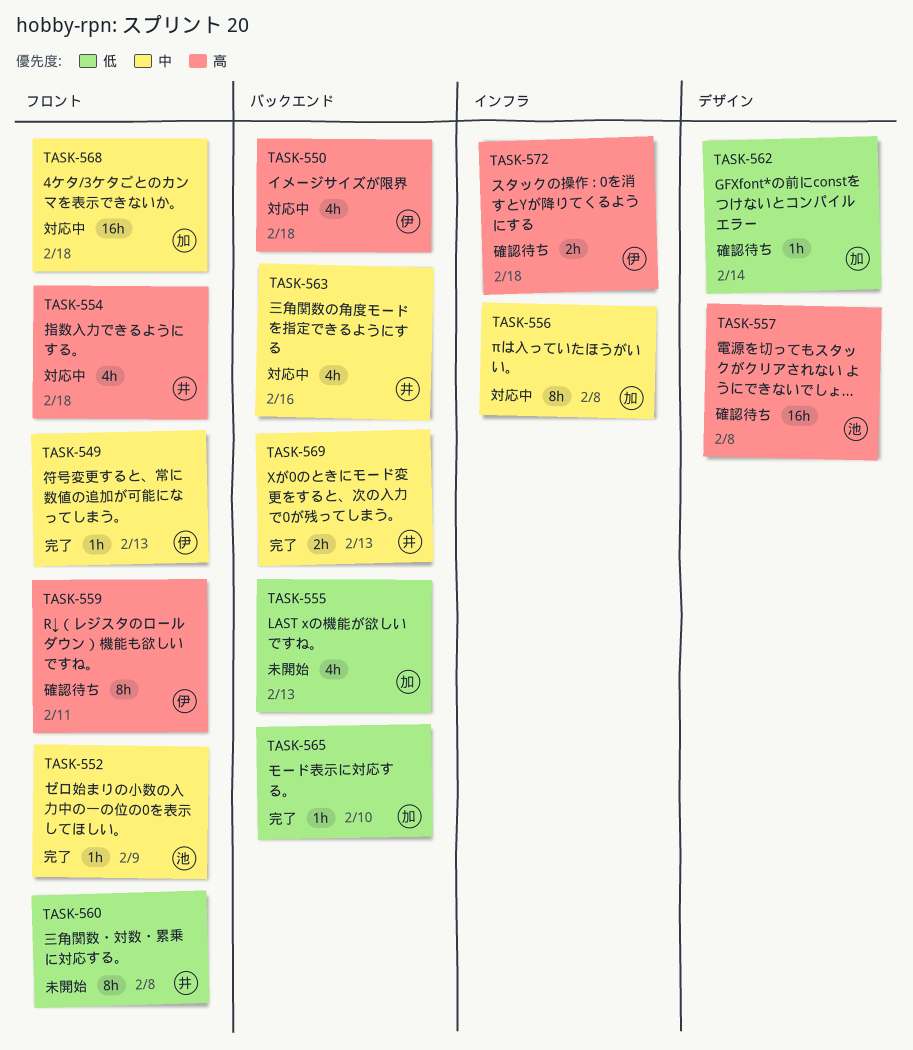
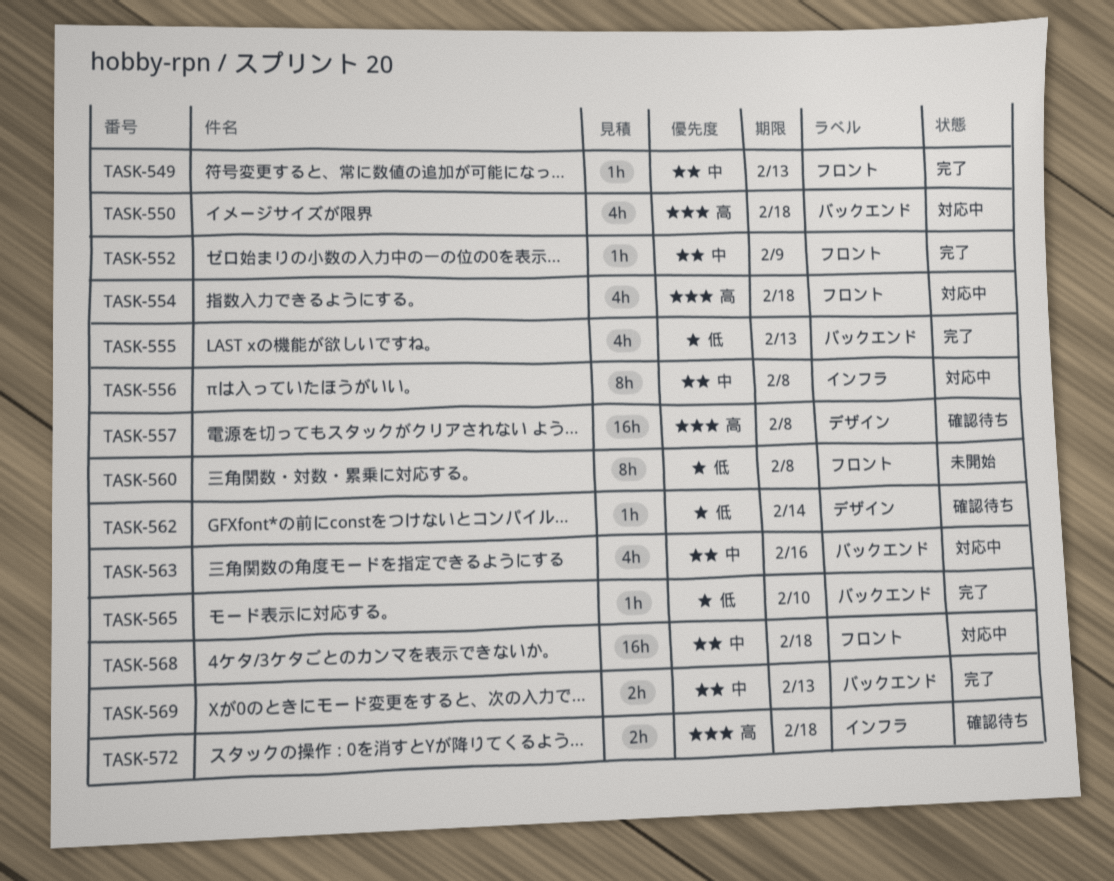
TASK-555, status: 未開始 -> 完了
TASK-559: present -> none

